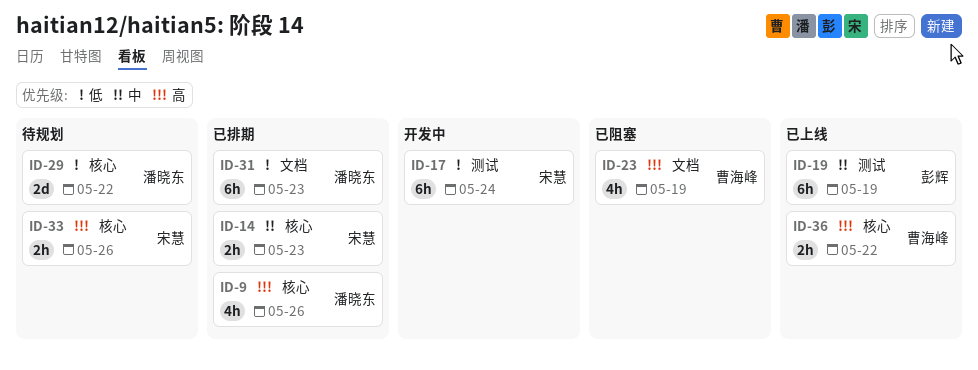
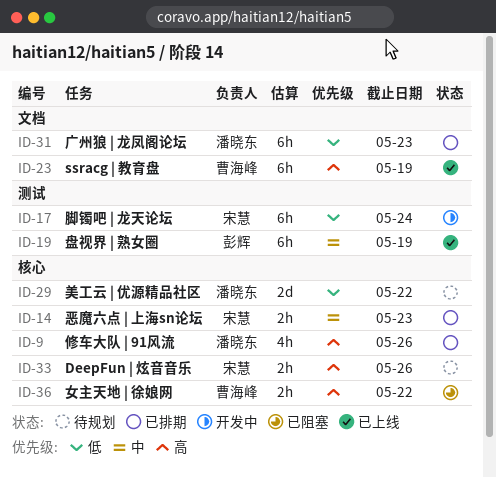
ID-23, status: 已阻塞 -> 已上线
ID-23, estimate: 4h -> 6h
ID-36, status: 已上线 -> 已阻塞

